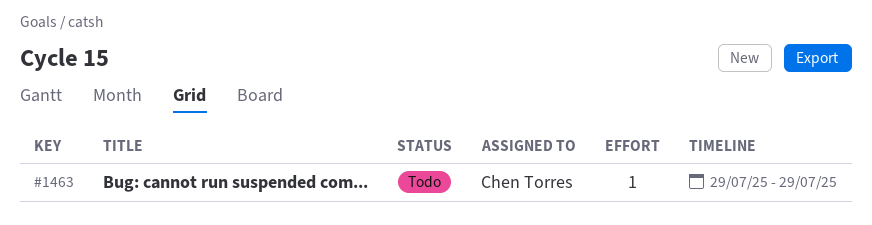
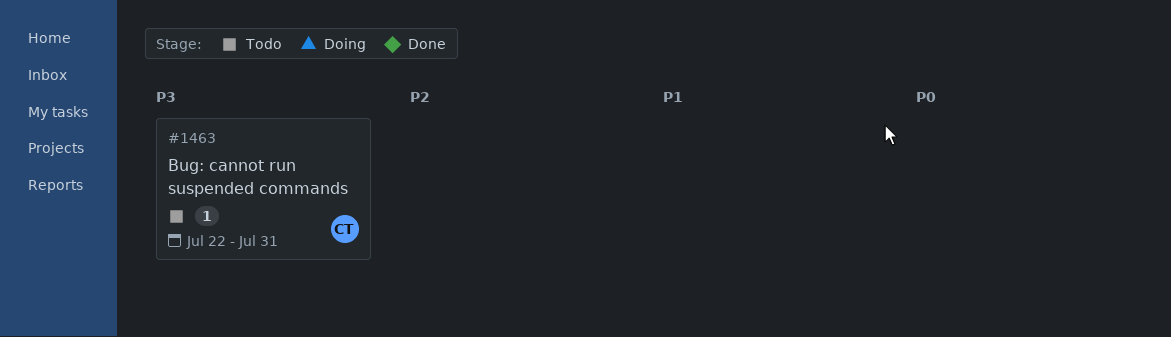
#1463, start: Jul 29 -> Jul 22
#1463, due: Jul 29 -> Jul 31

